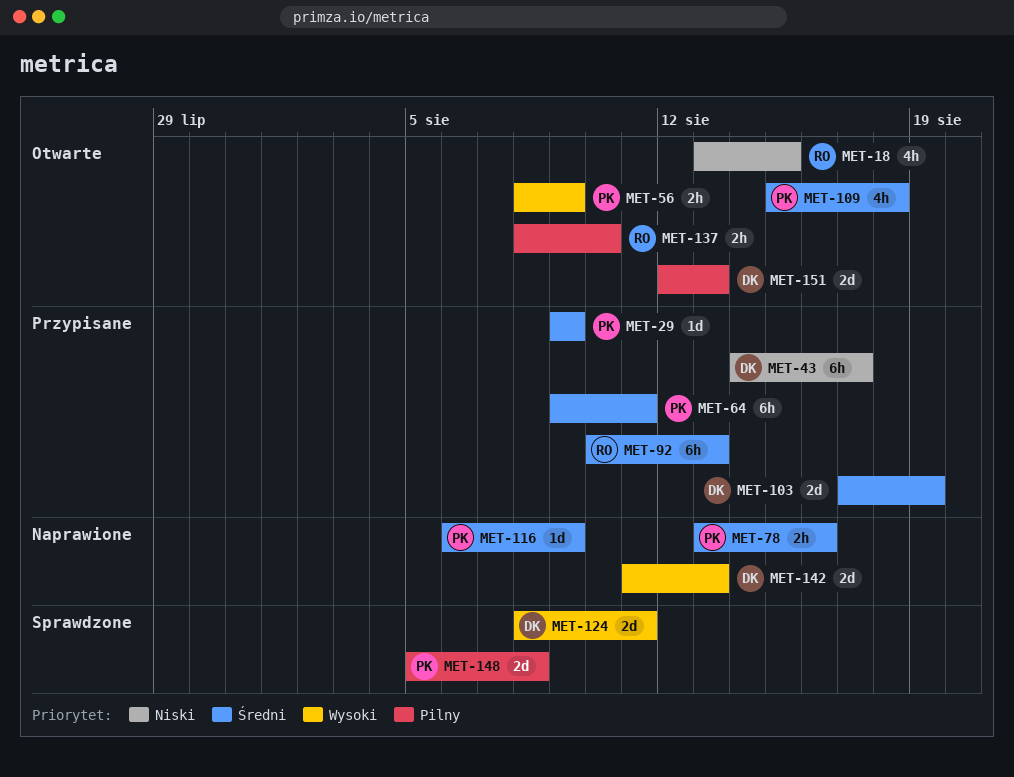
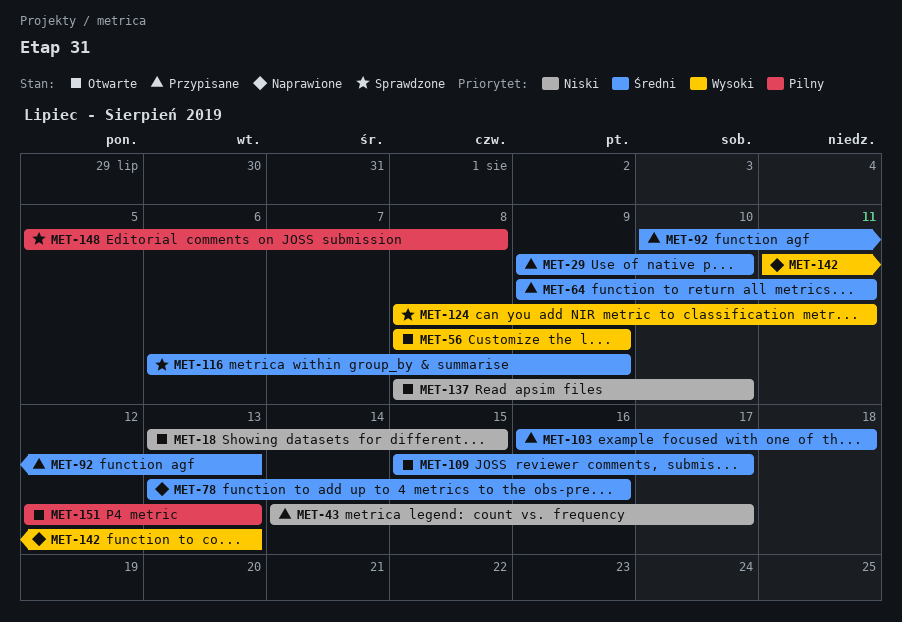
MET-29, due: Aug 9 -> Aug 10
MET-103, start: Aug 17 -> Aug 16
MET-103, due: Aug 19 -> Aug 18
MET-109, due: Aug 18 -> Aug 17
MET-116, status: Naprawione -> Sprawdzone
MET-137, priority: Pilny -> Niski

